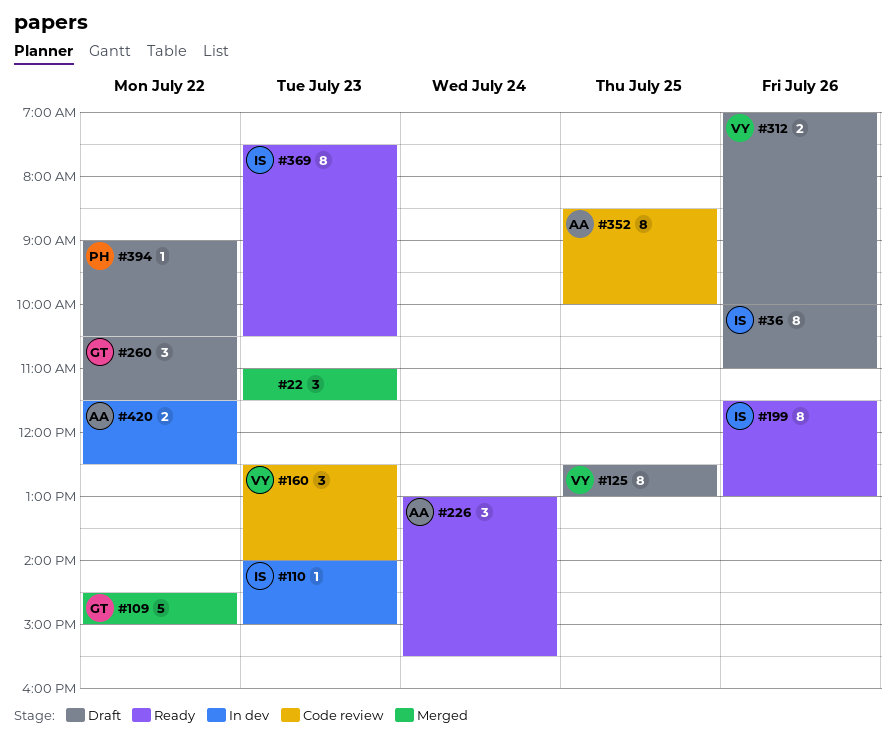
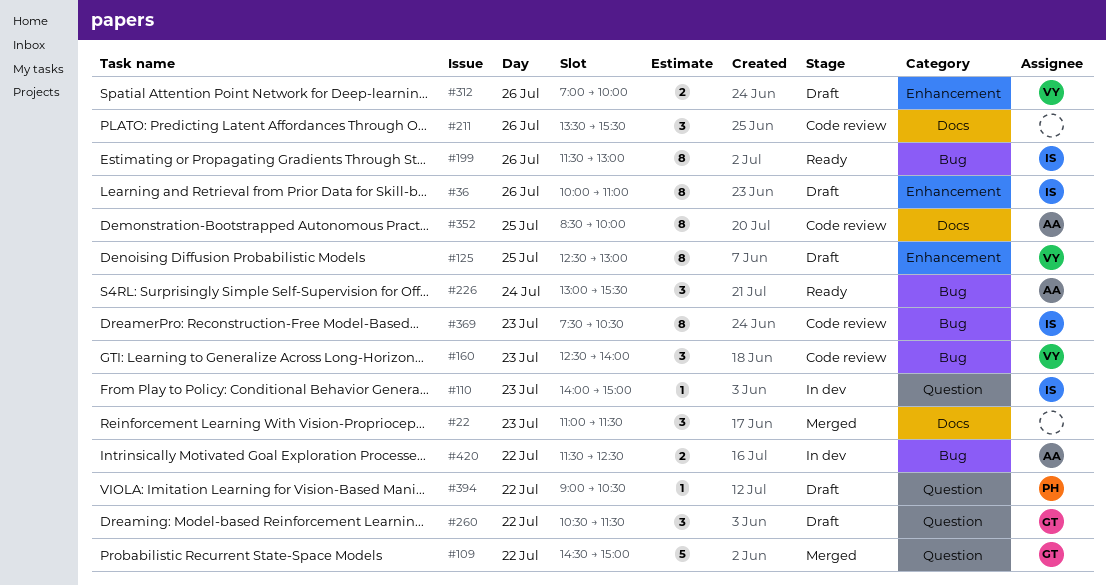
#211: none -> present
#369, status: Ready -> Code review

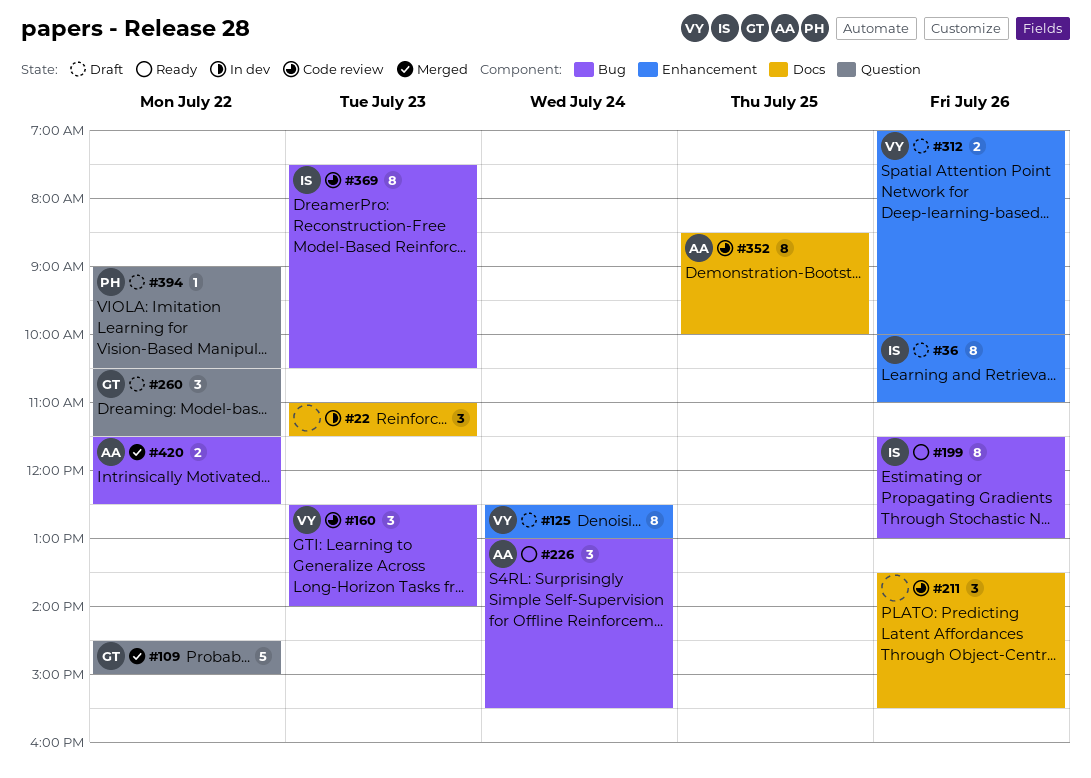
#22, status: Merged -> In dev
#110: present -> none
#125, day: Jul 25 -> Jul 24
#420, status: In dev -> Merged

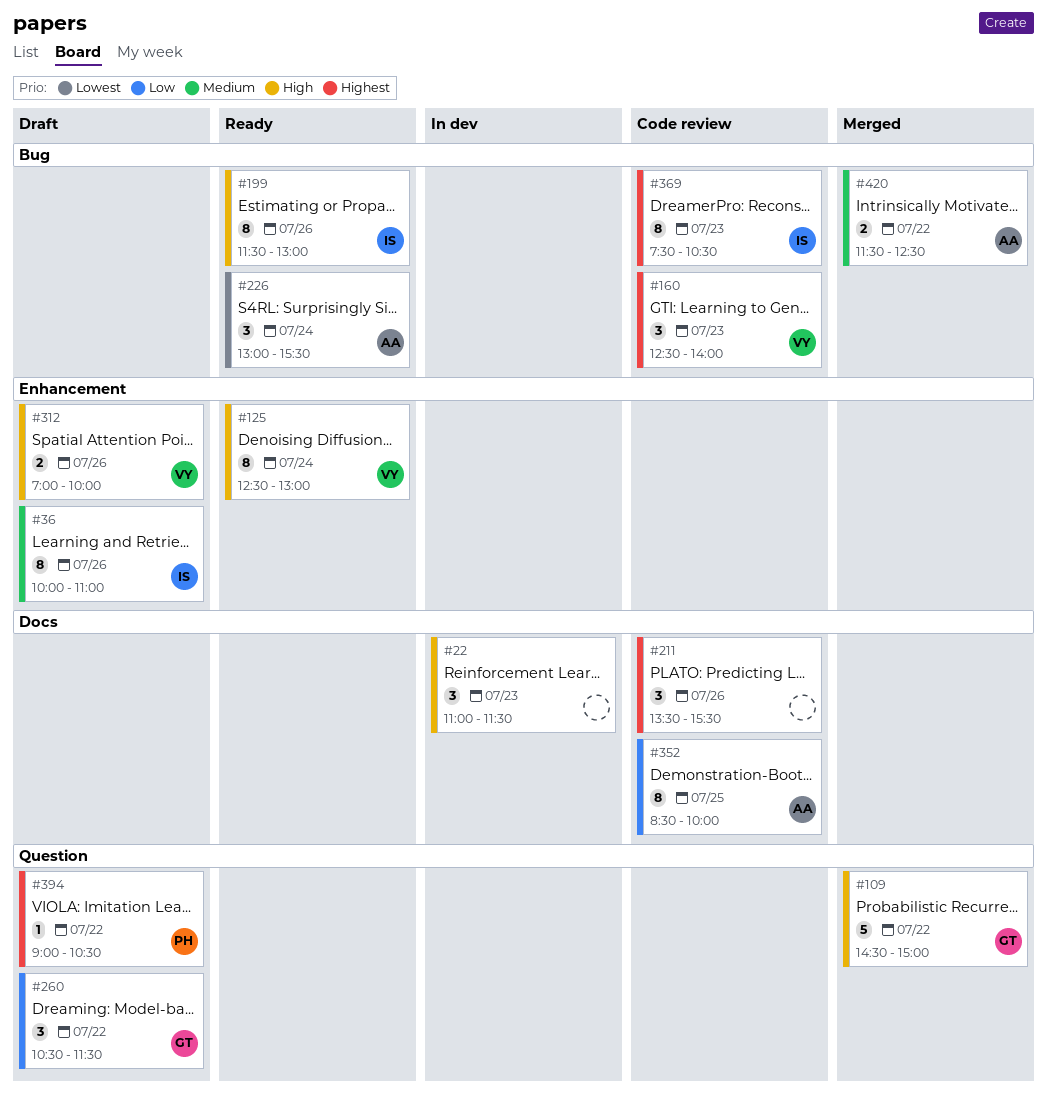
#125, status: Draft -> Ready

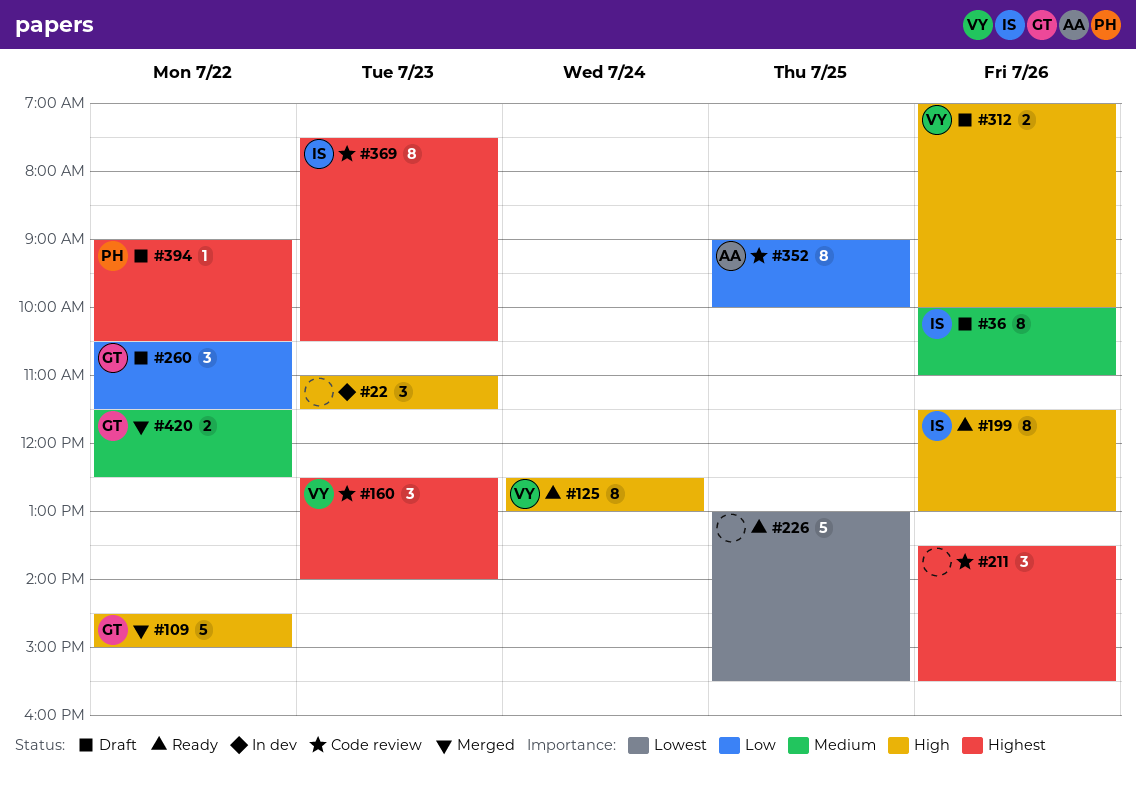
#226, owner: AA -> none
#226, estimate: 3 -> 5
#226, day: Jul 24 -> Jul 25
#352, begins: 08:30 -> 09:00
#420, owner: AA -> GT

